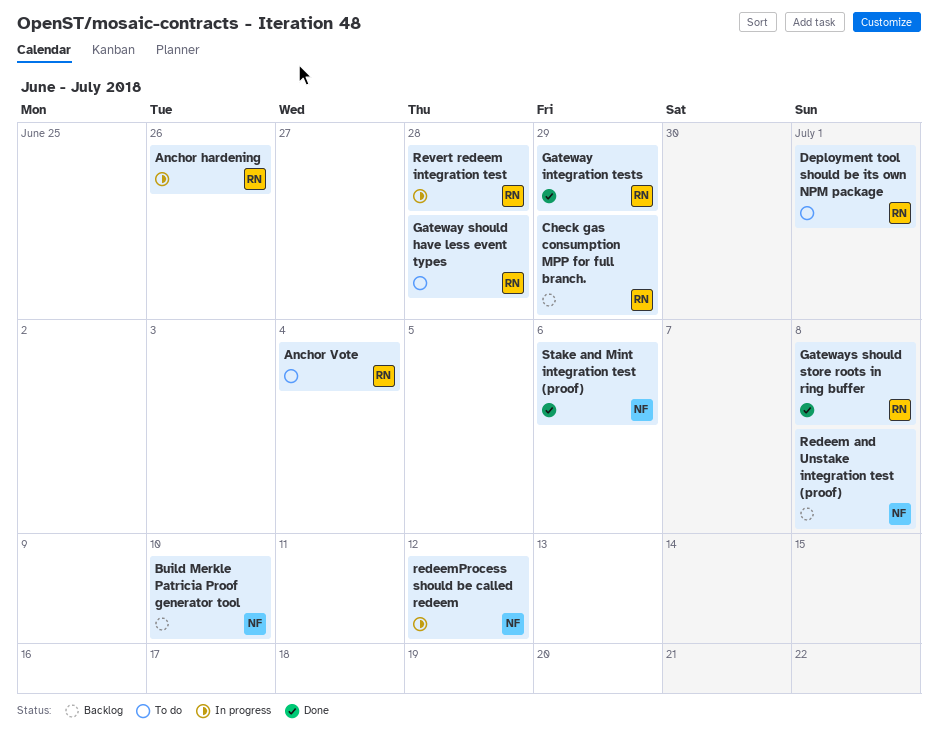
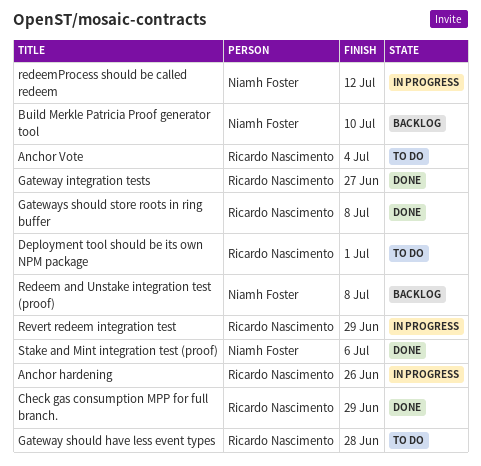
Check gas consumption MPP for full branch., status: Backlog -> Done
Gateway integration tests, due: Jun 29 -> Jun 27
Revert redeem integration test, due: Jun 28 -> Jun 29

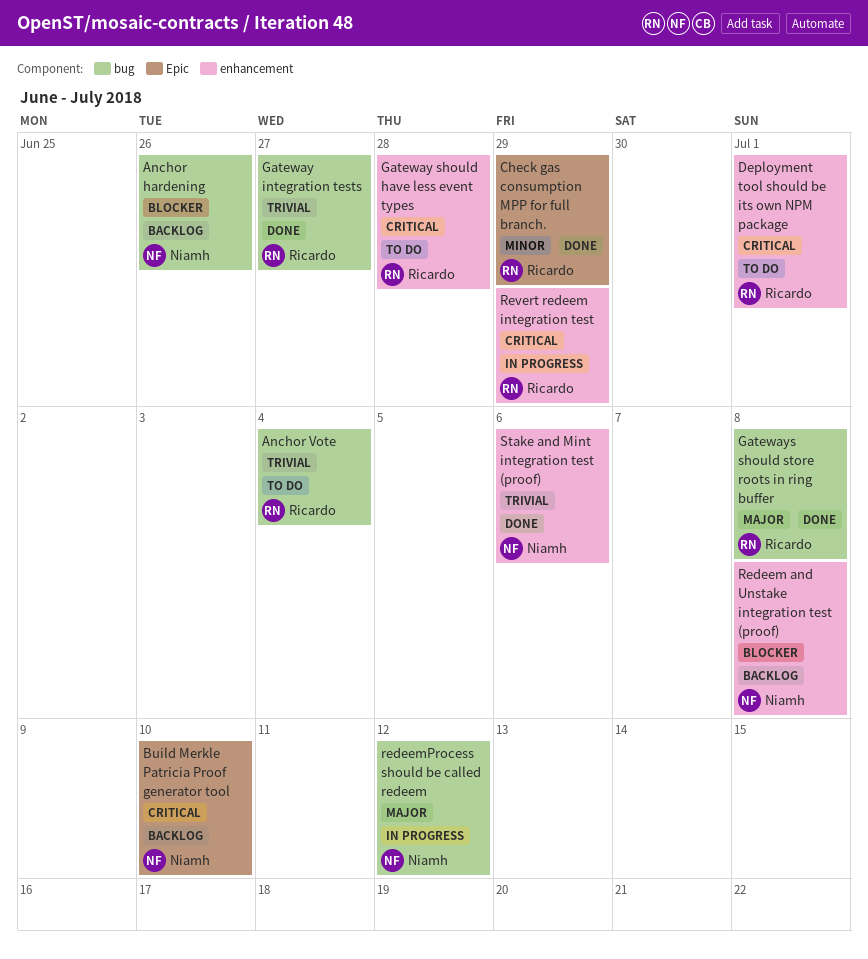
Anchor hardening, status: In progress -> Backlog
Anchor hardening, owner: Ricardo Nascimento -> Niamh Foster

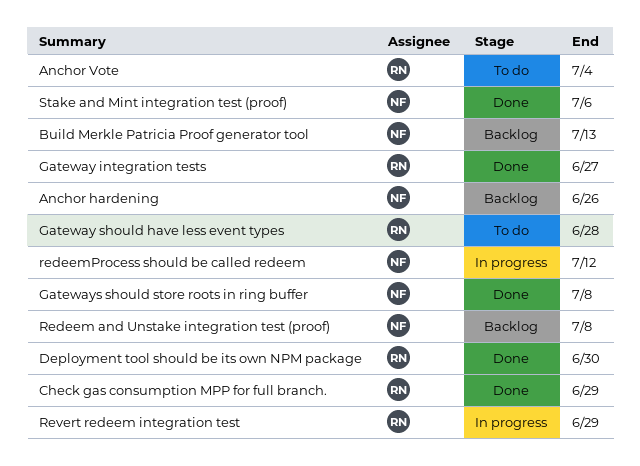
Build Merkle Patricia Proof generator tool, due: Jul 10 -> Jul 13
Deployment tool should be its own NPM package, status: To do -> Done
Deployment tool should be its own NPM package, due: Jul 1 -> Jun 30
Gateways should store roots in ring buffer, owner: Ricardo -> Niamh

